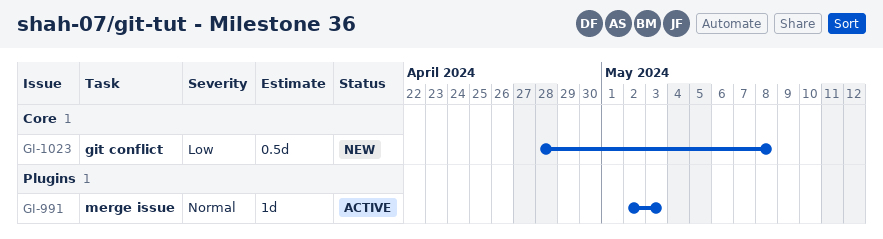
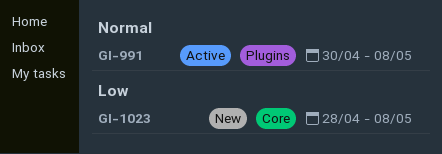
GI-991, start: May 2 -> Apr 30
GI-991, due: May 3 -> May 8

